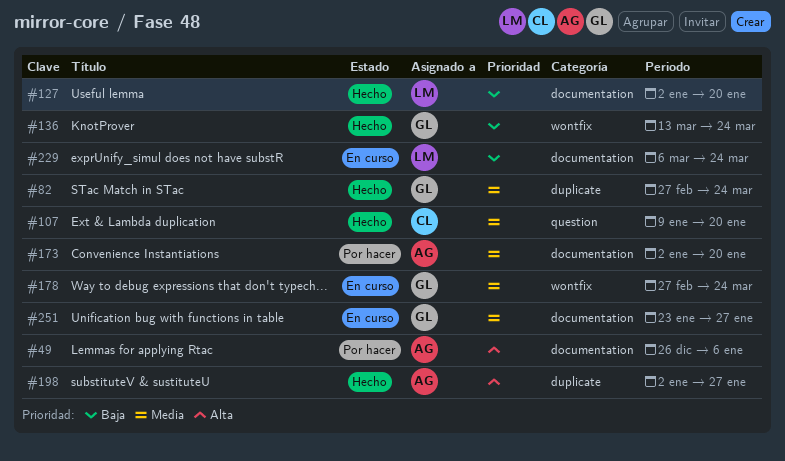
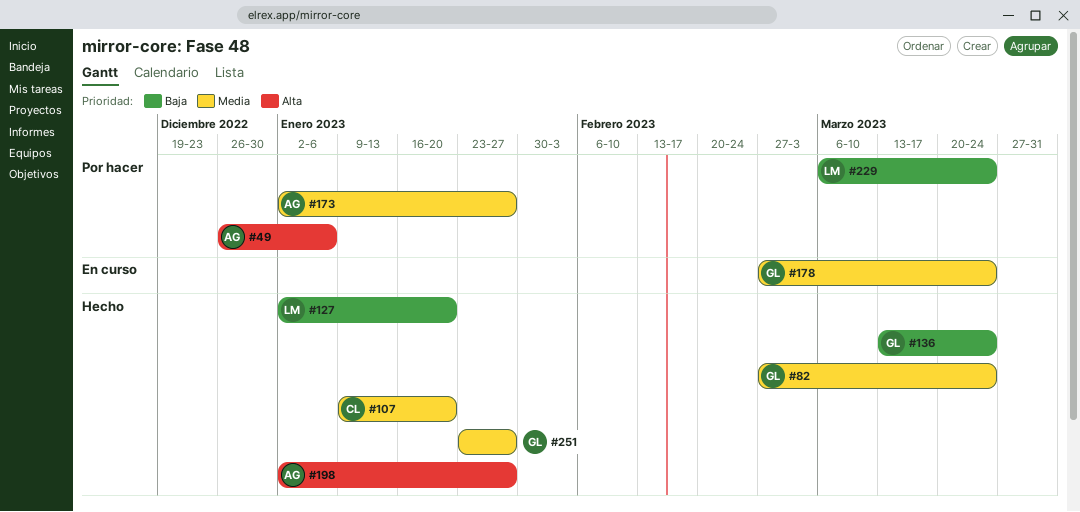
#173, due: Jan 20 -> Jan 27
#229, status: En curso -> Por hacer
#251, status: En curso -> Hecho

